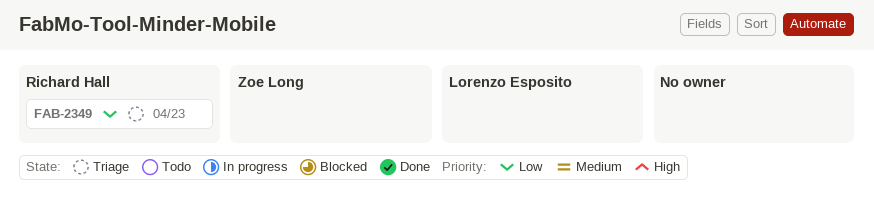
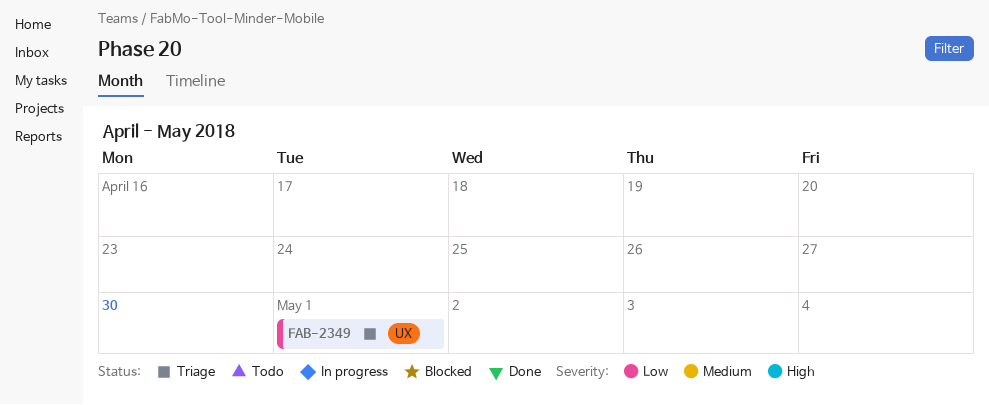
FAB-2349, due: Apr 23 -> May 1

